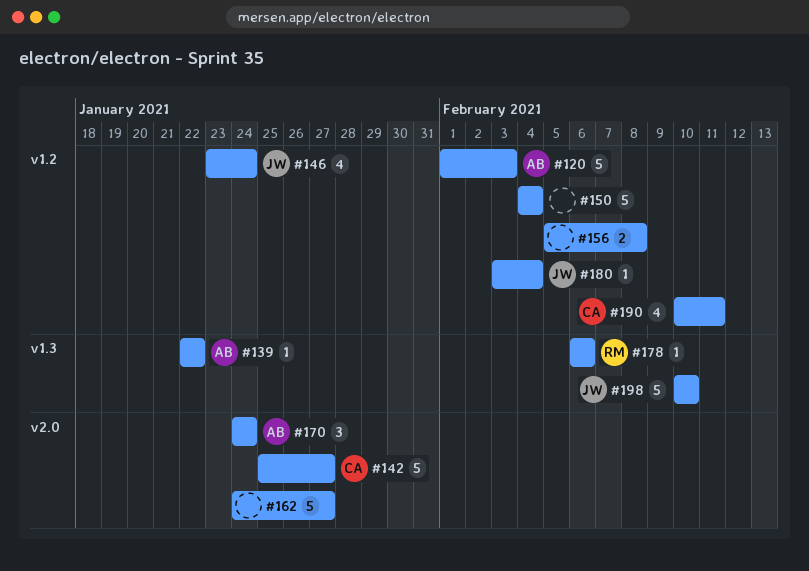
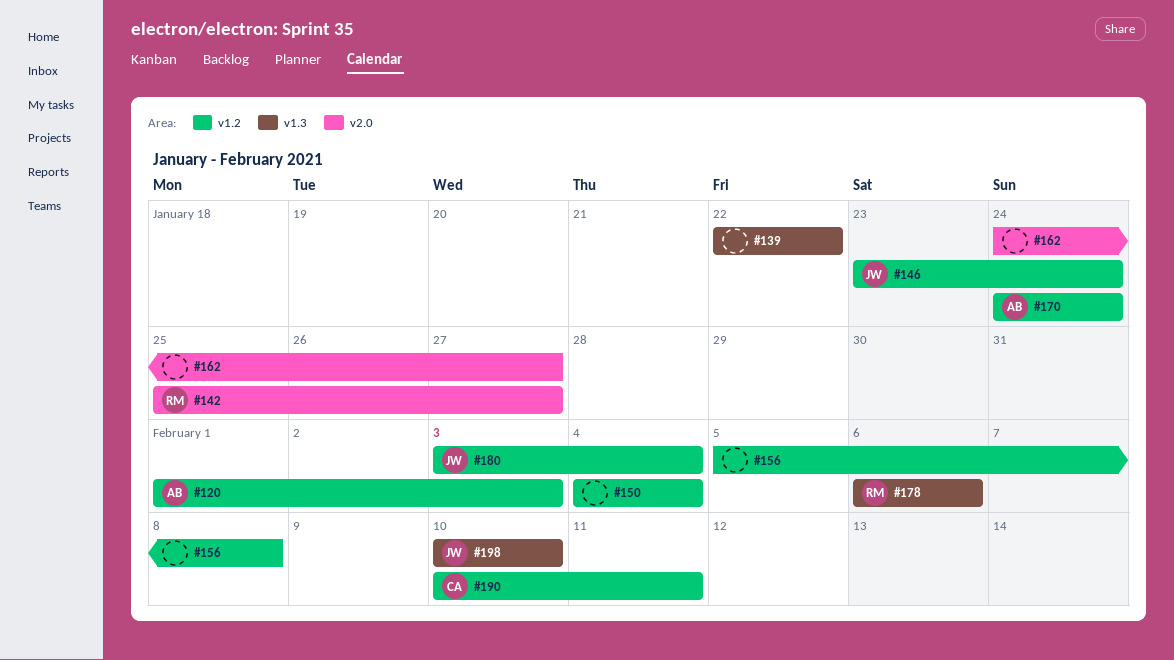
#139, owner: AB -> none
#142, owner: CA -> RM
#170, label: v2.0 -> v1.2

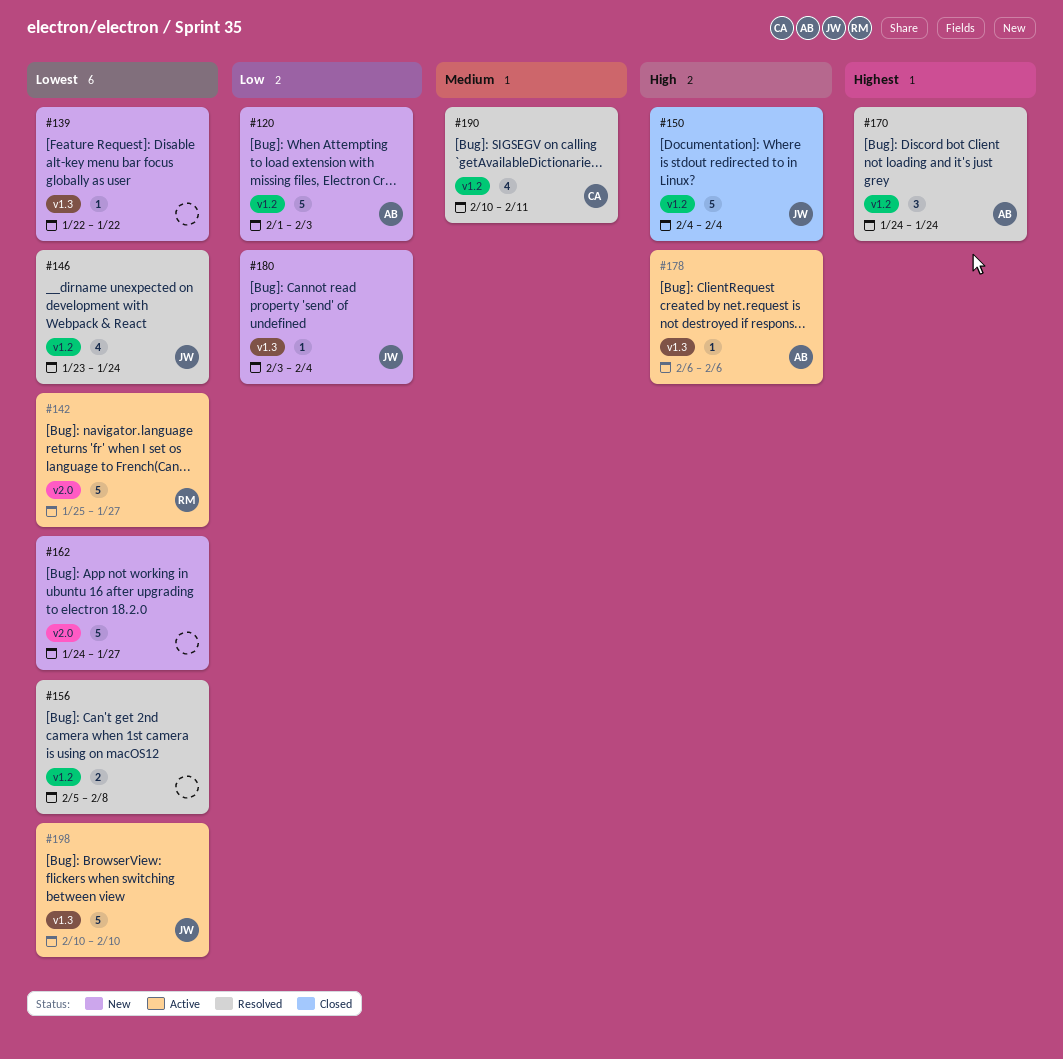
#150, owner: none -> JW
#178, owner: RM -> AB
#180, label: v1.2 -> v1.3

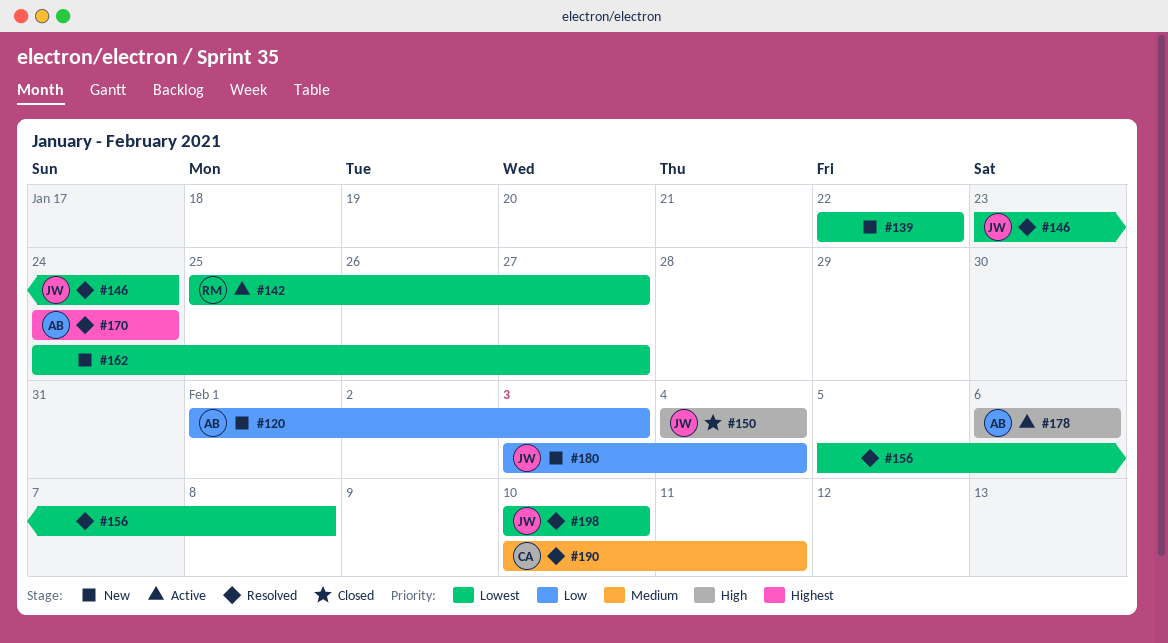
#198, status: Active -> Resolved

